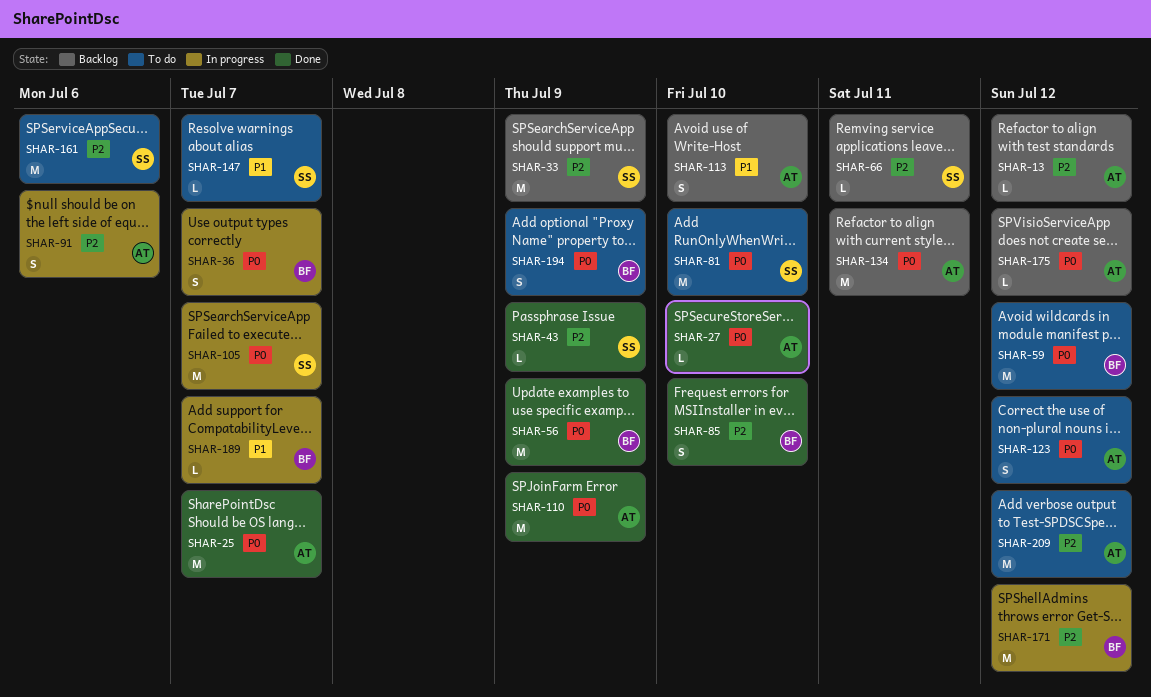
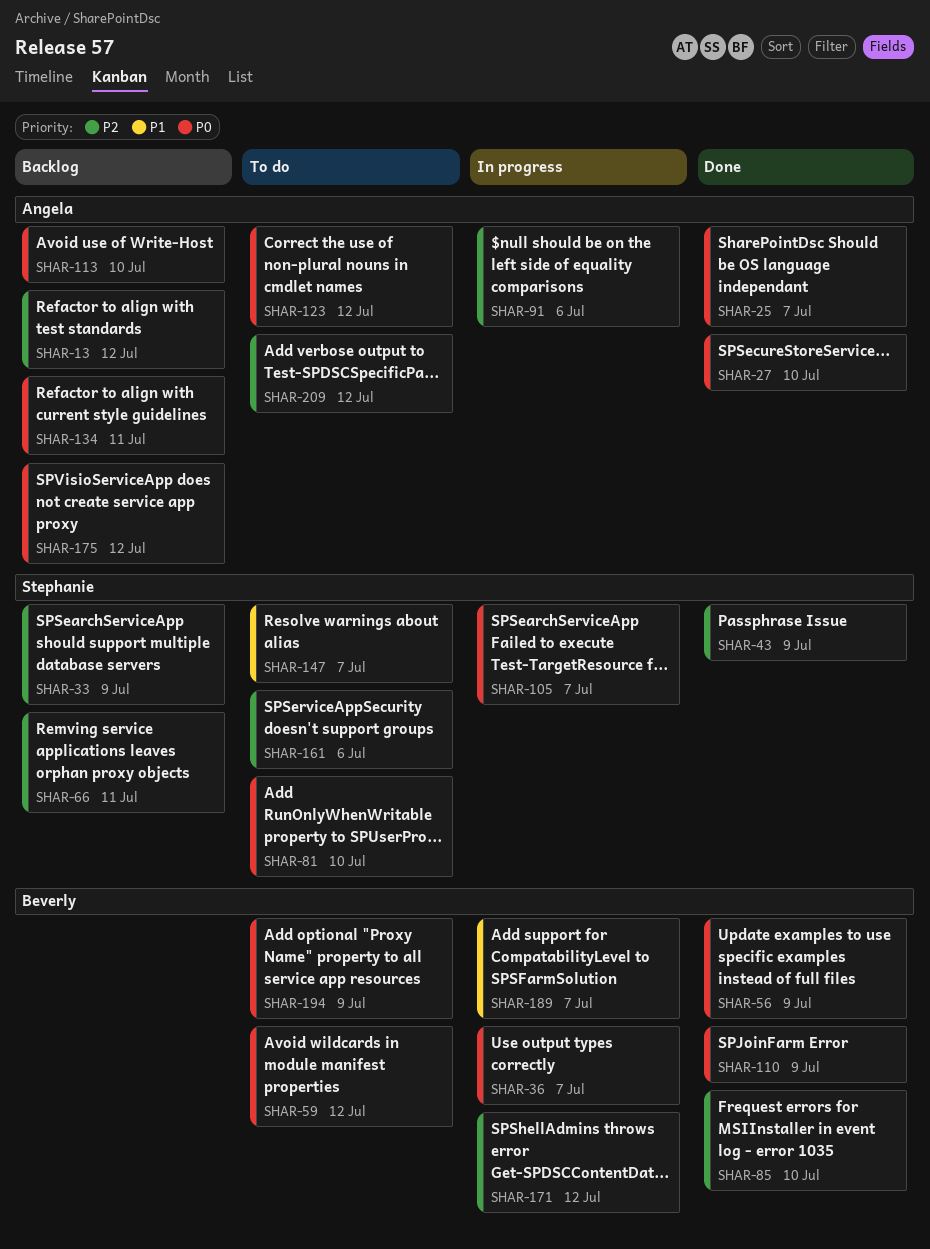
SHAR-110, owner: Angela -> Beverly
SHAR-113, priority: P1 -> P0

